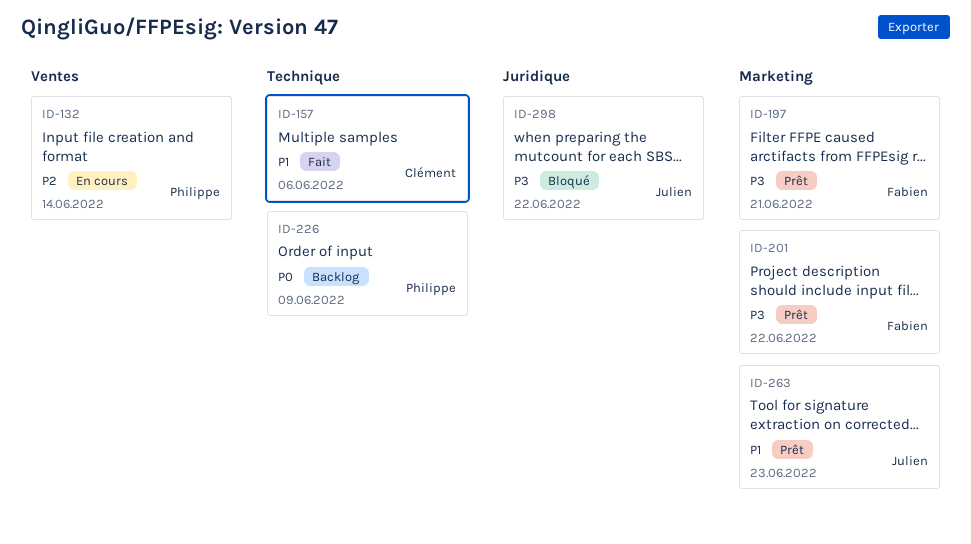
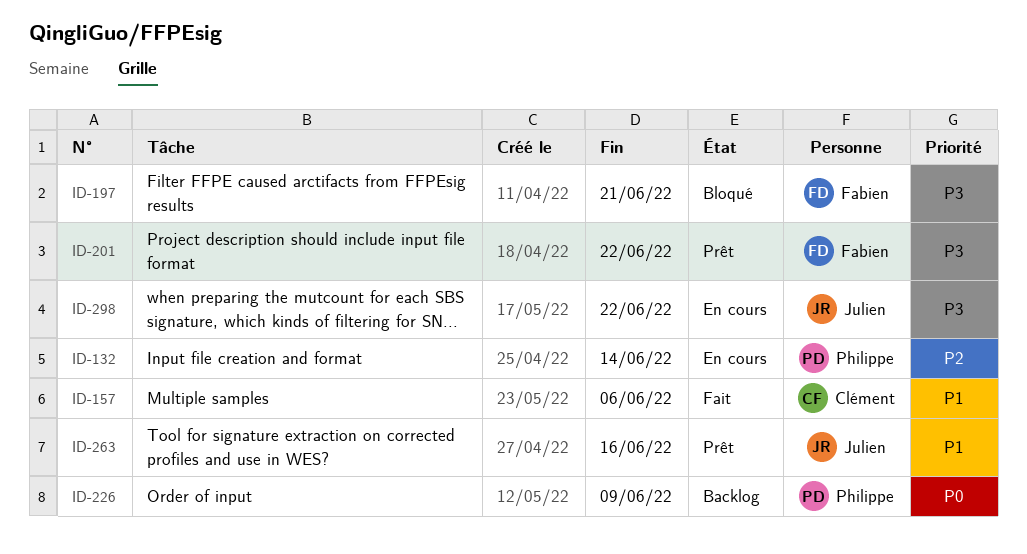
ID-197, status: Prêt -> Bloqué
ID-263, due: Jun 23 -> Jun 16
ID-298, status: Bloqué -> En cours

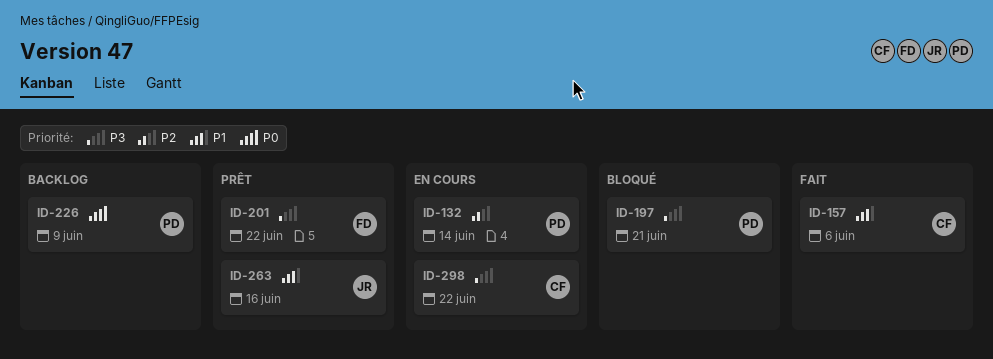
ID-197, owner: Fabien -> Philippe
ID-298, owner: Julien -> Clément

